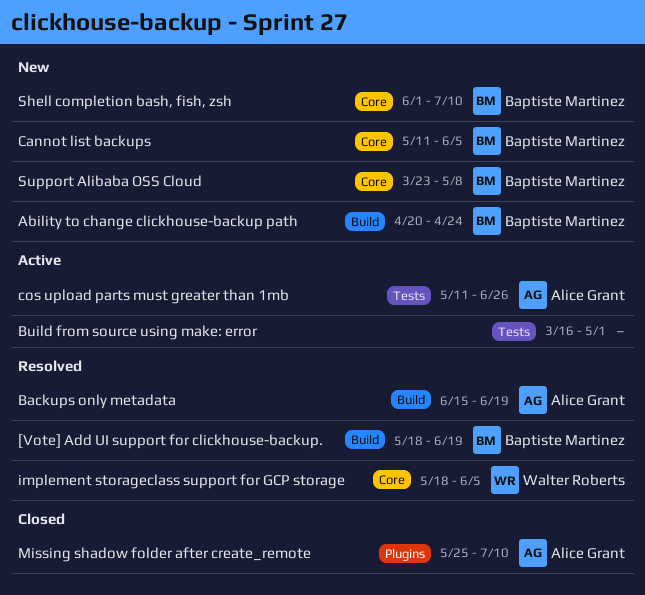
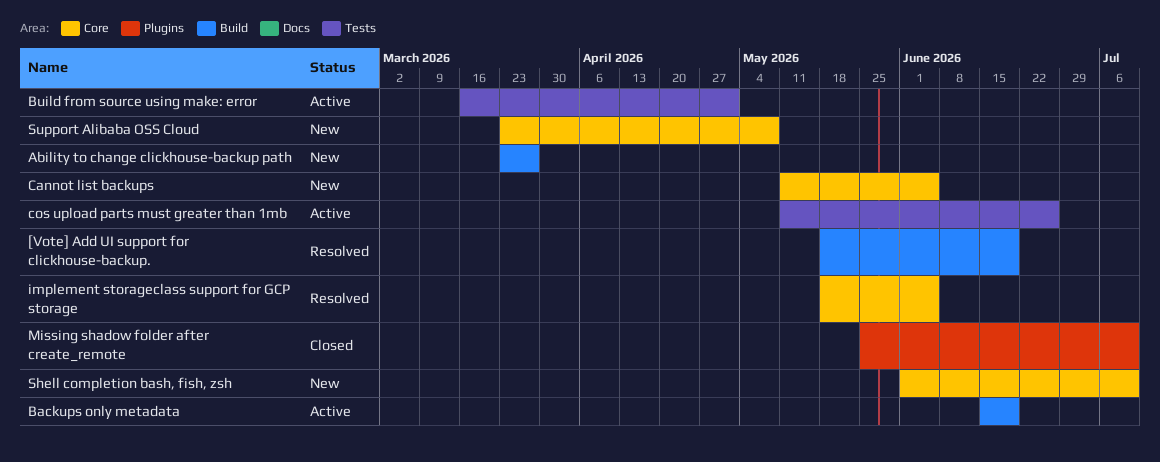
Ability to change clickhouse-backup path, start: Apr 20 -> Mar 23
Ability to change clickhouse-backup path, due: Apr 24 -> Mar 27
Backups only metadata, status: Resolved -> Active

